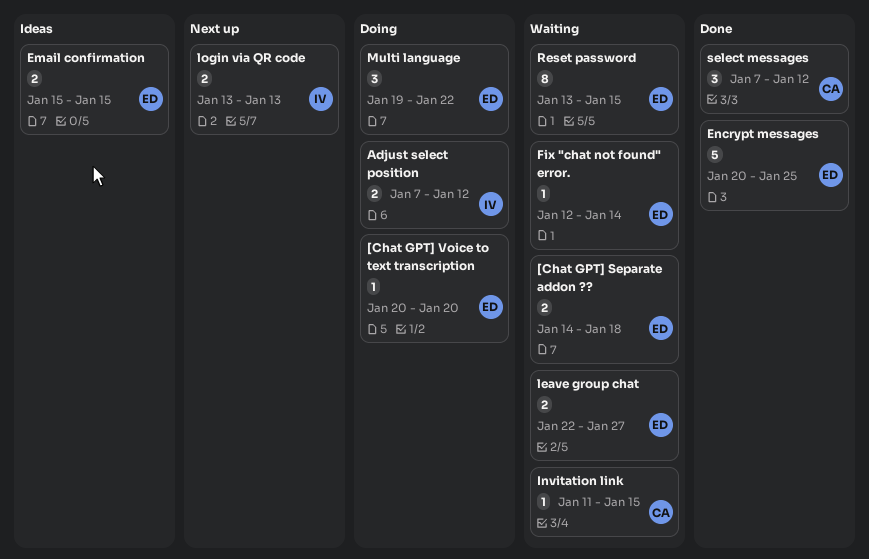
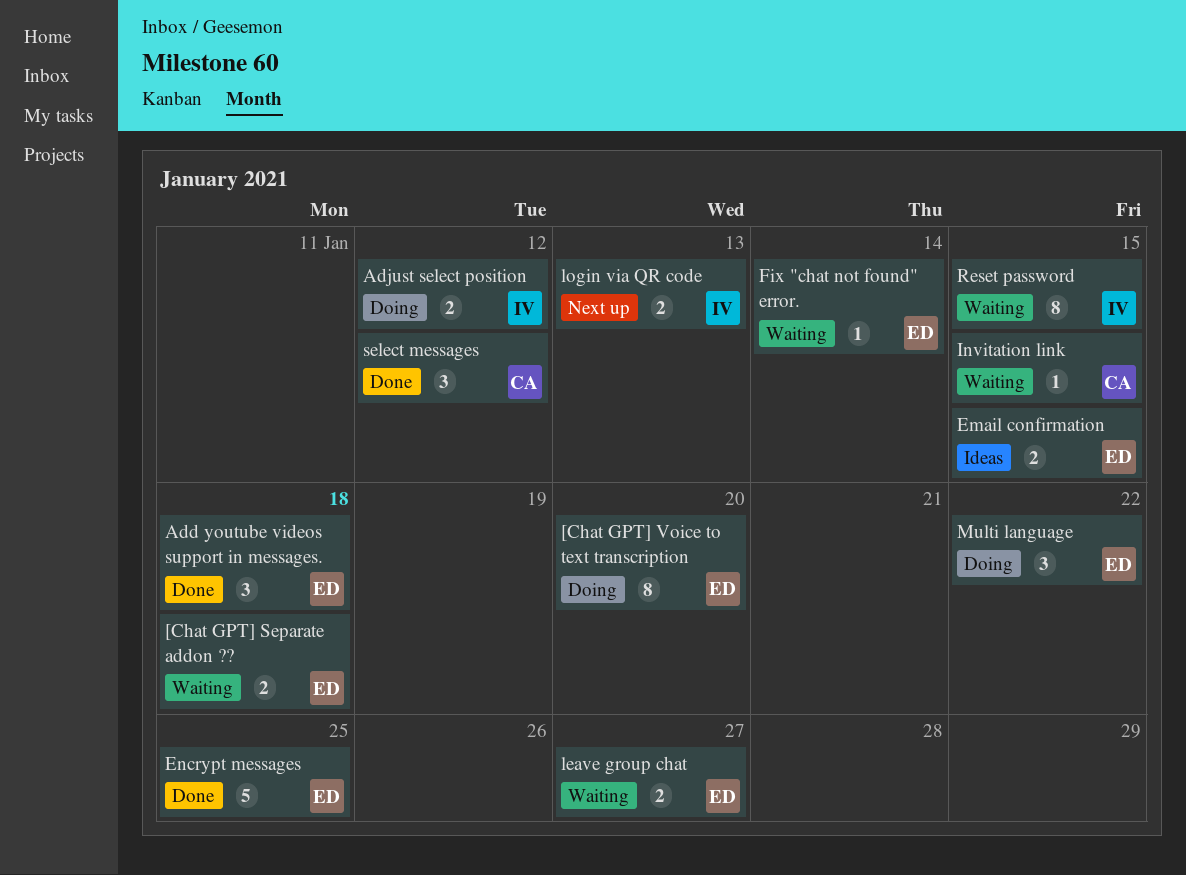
[Chat GPT] Voice to text transcription, estimate: 1 -> 8
Add youtube videos support in messages.: none -> present
Reset password, owner: ED -> IV

